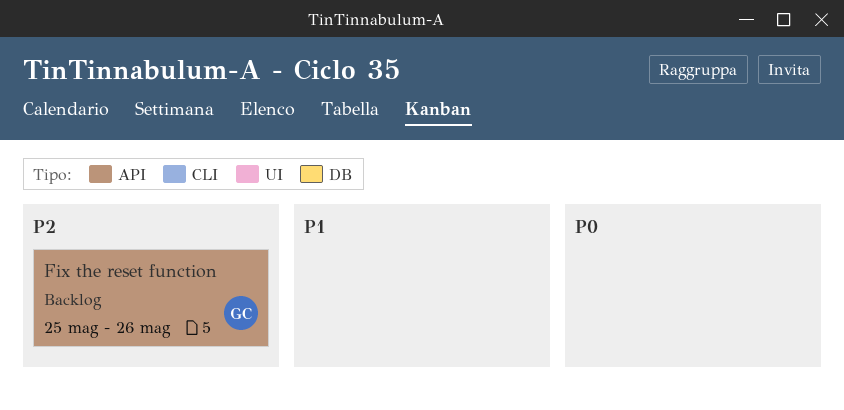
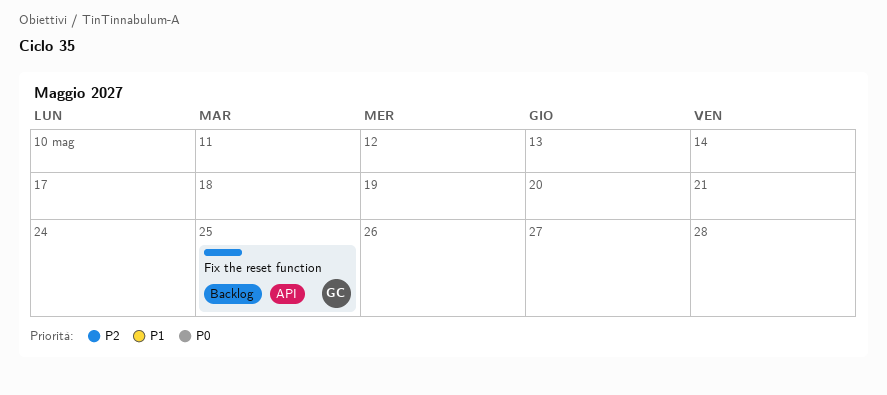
Fix the reset function, due: May 26 -> May 25

